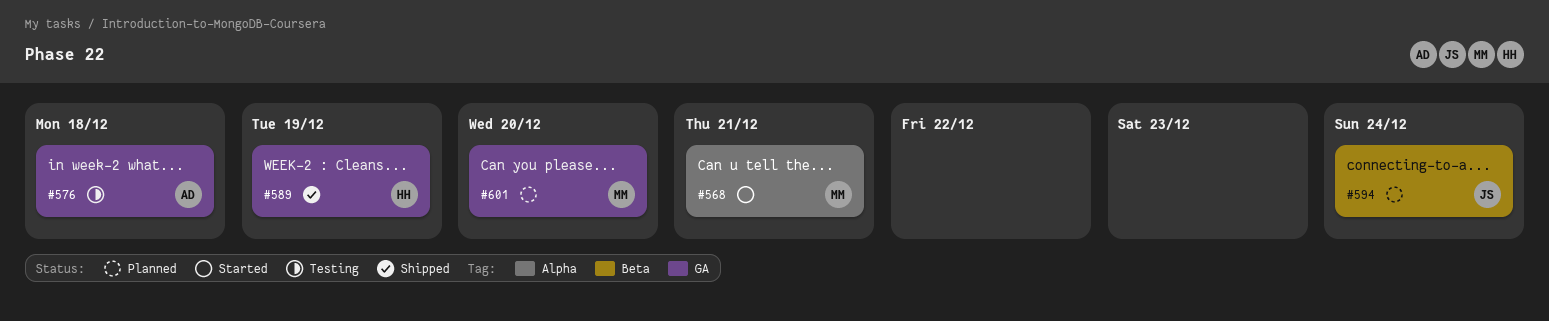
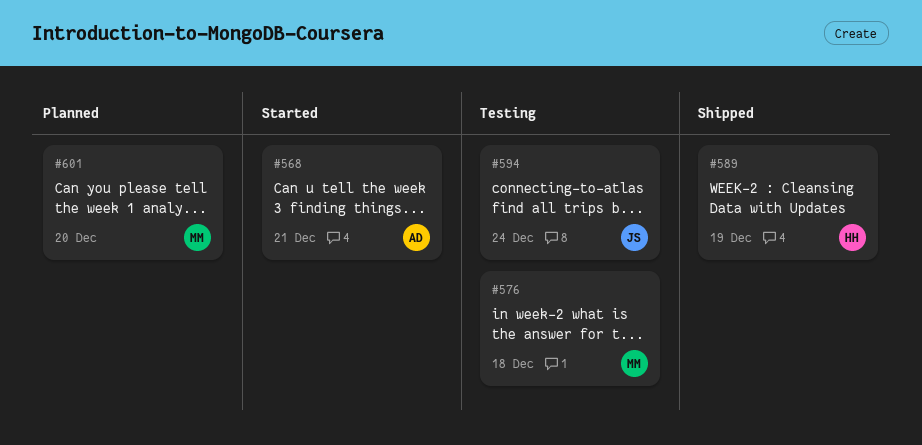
#568, owner: MM -> AD
#576, owner: AD -> MM
#594, status: Planned -> Testing

